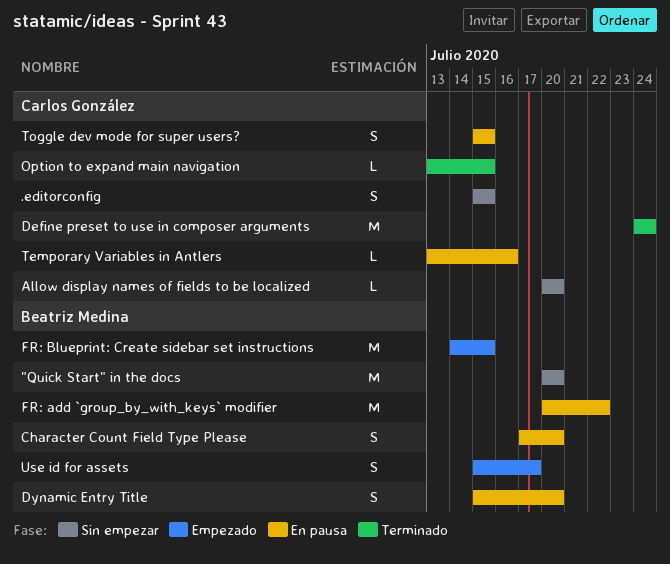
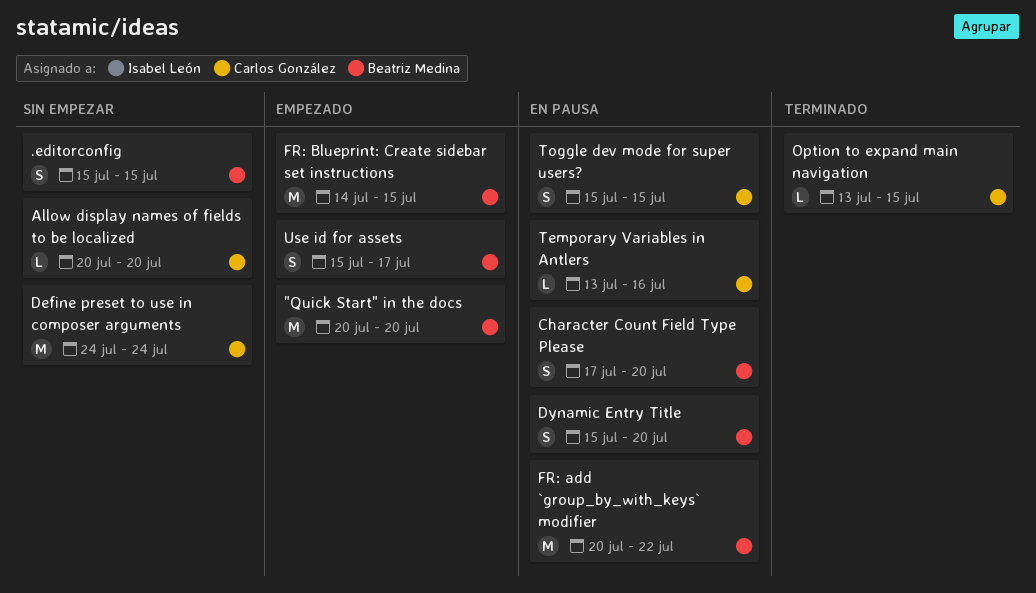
"Quick Start" in the docs, status: Sin empezar -> Empezado
.editorconfig, owner: Carlos González -> Beatriz Medina
Define preset to use in composer arguments, status: Terminado -> Sin empezar

